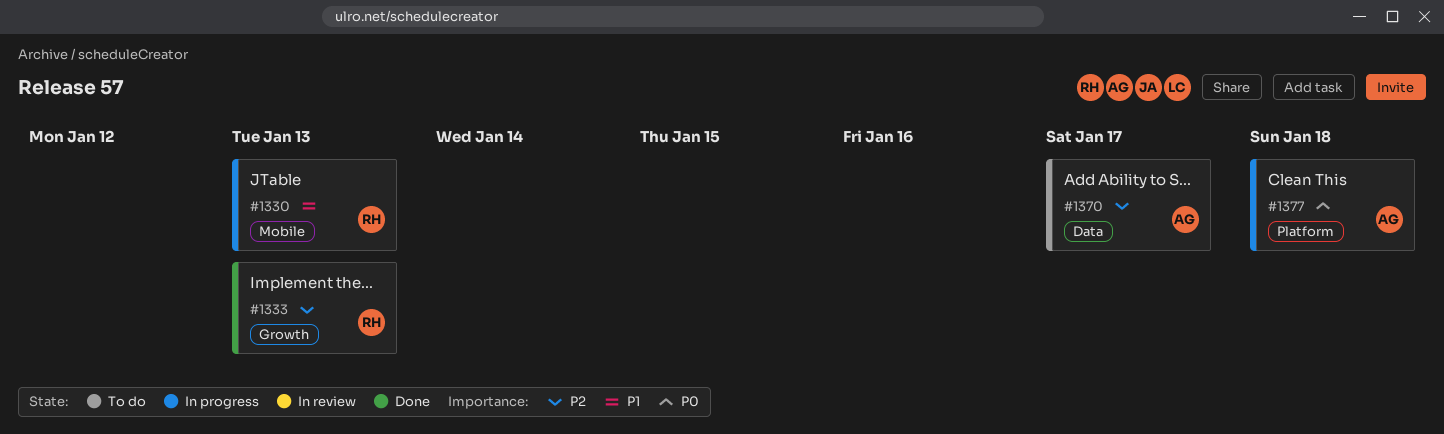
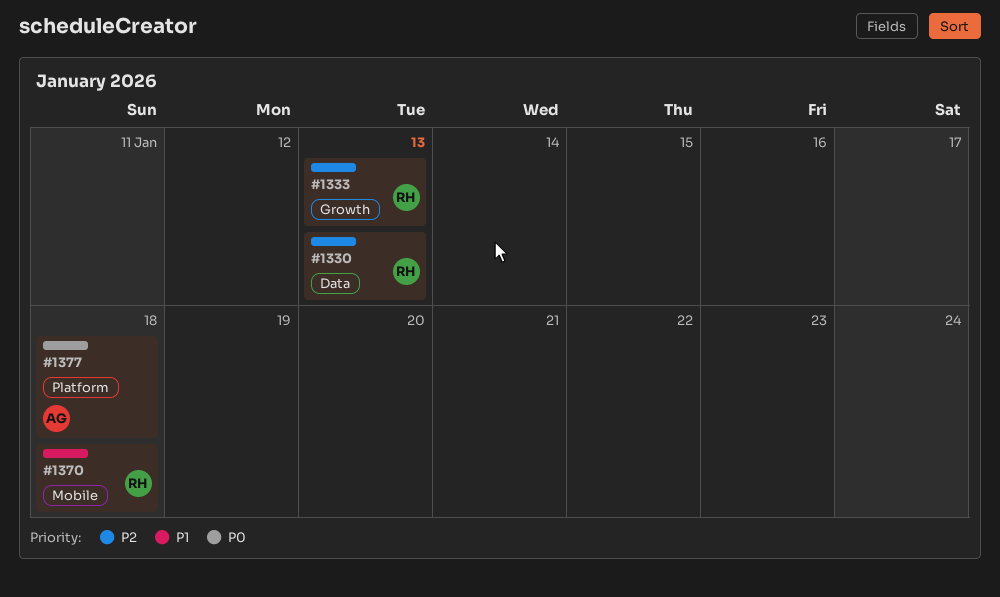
#1330, priority: P1 -> P2
#1330, label: Mobile -> Data
#1370, owner: AG -> RH
#1370, priority: P2 -> P1
#1370, label: Data -> Mobile
#1370, due: Jan 17 -> Jan 18

